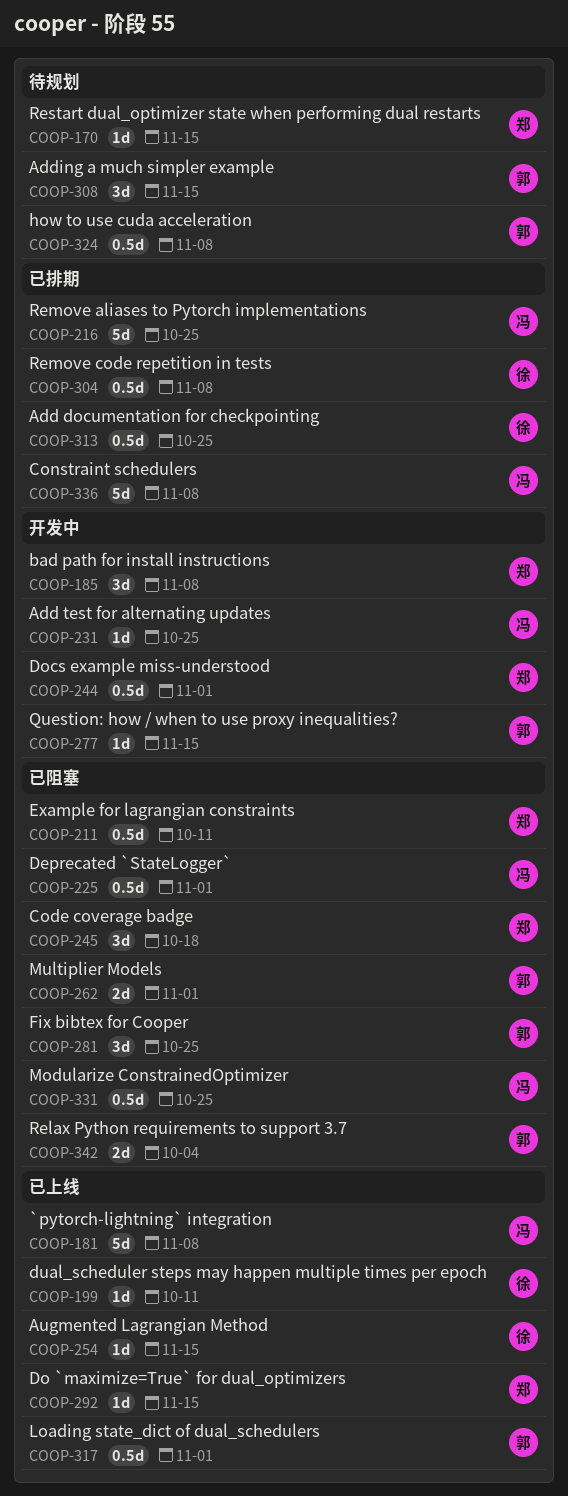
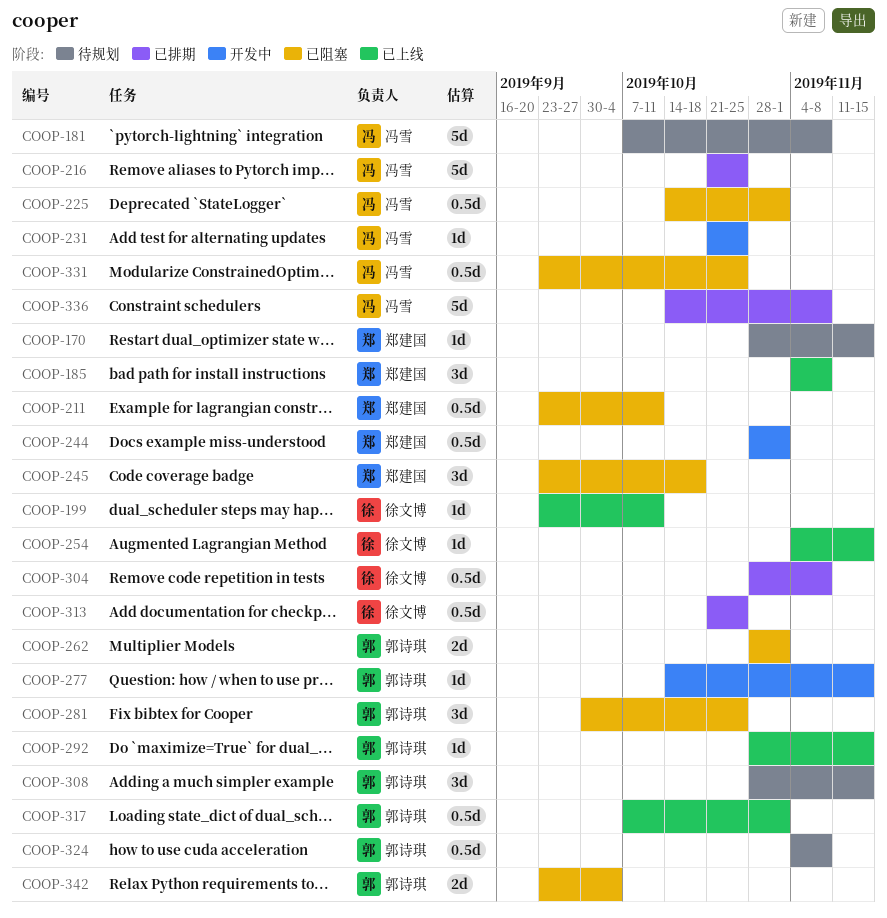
COOP-181, status: 已上线 -> 待规划
COOP-185, status: 开发中 -> 已上线
COOP-292, owner: 郑建国 -> 郭诗琪

